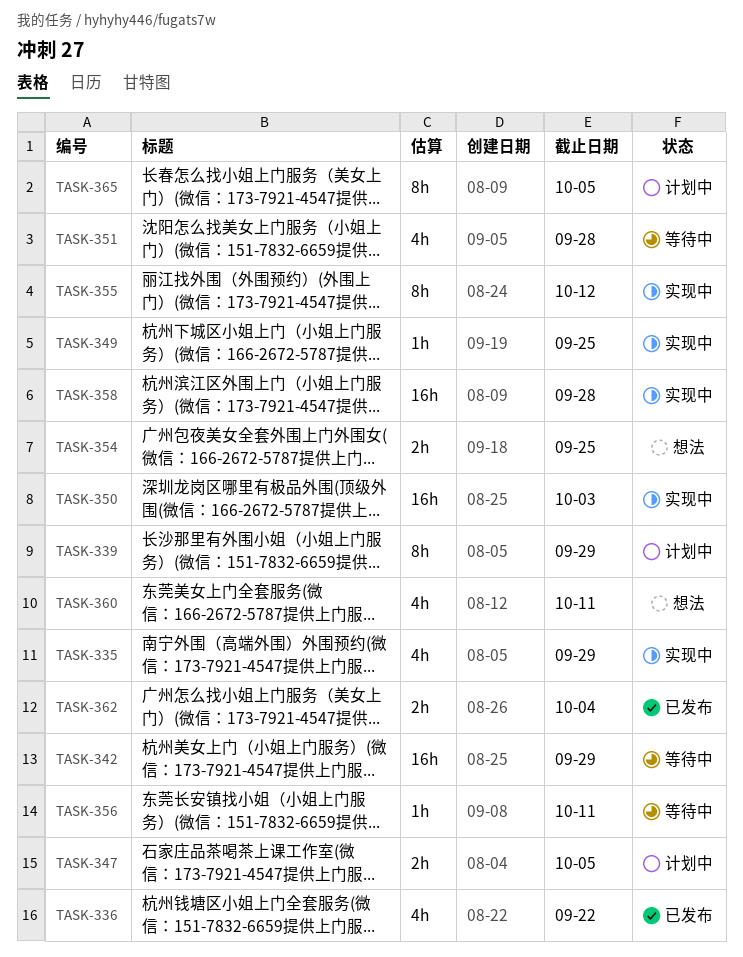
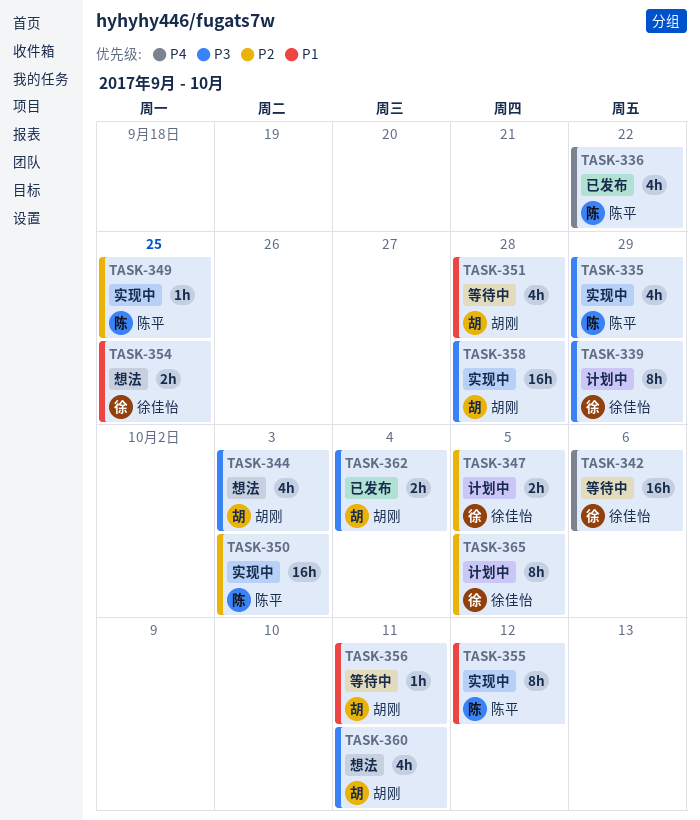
TASK-342, due: Sep 29 -> Oct 6
TASK-344: none -> present

